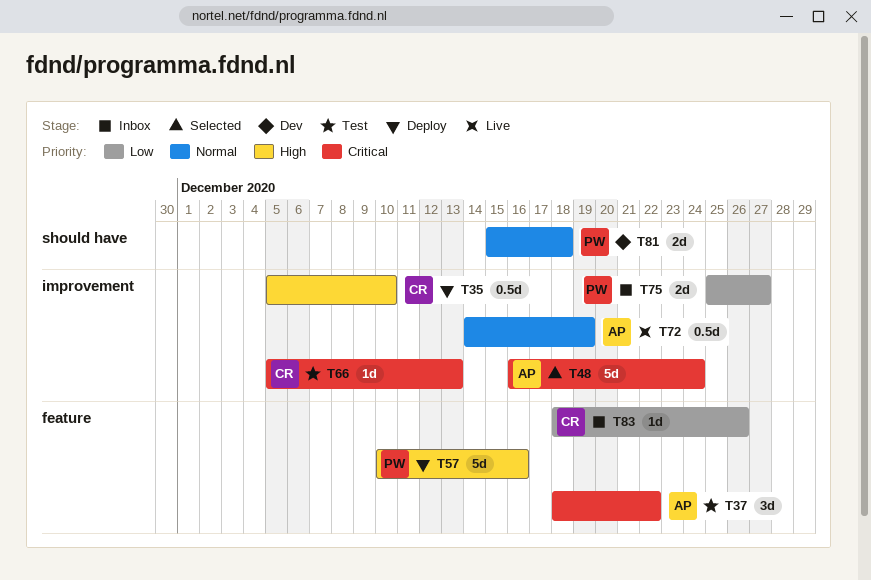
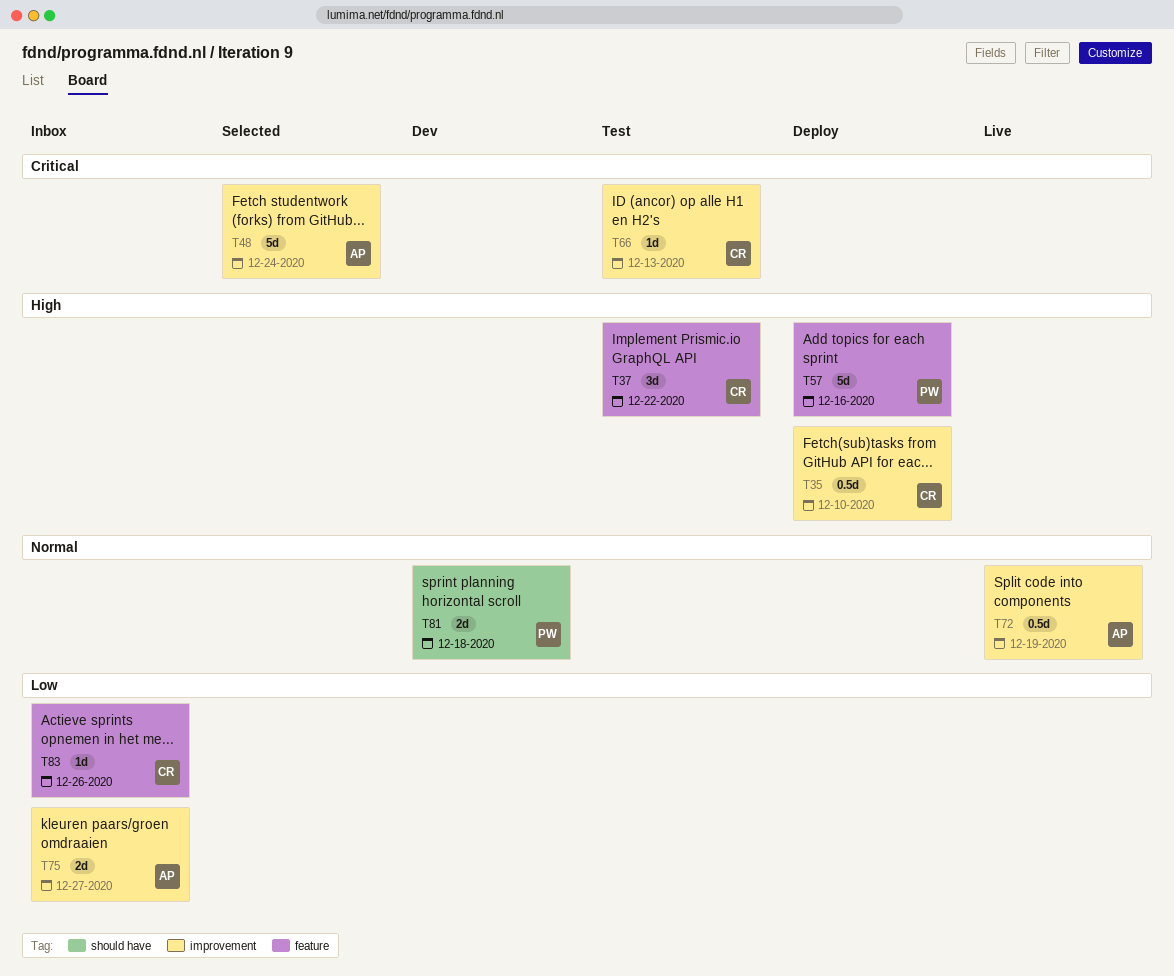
T37, owner: AP -> CR
T37, priority: Critical -> High
T75, owner: PW -> AP

